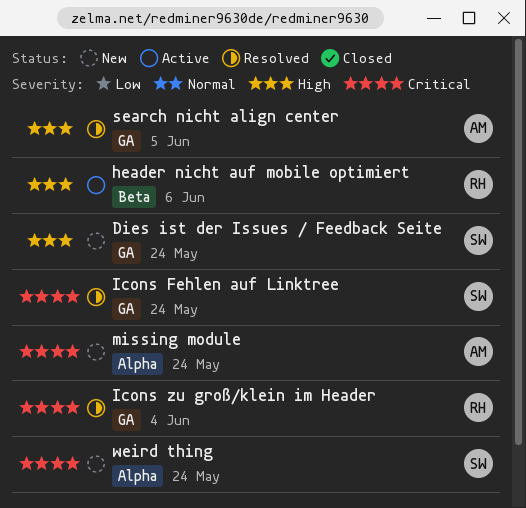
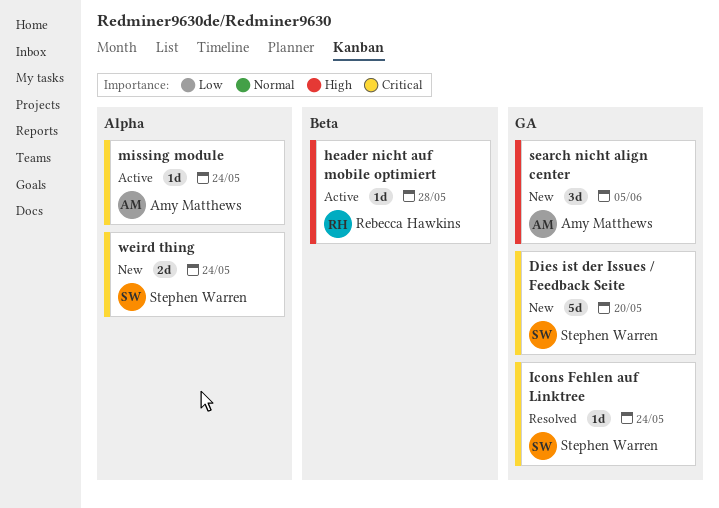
Dies ist der Issues / Feedback Seite, priority: High -> Critical
Dies ist der Issues / Feedback Seite, due: May 24 -> May 20
header nicht auf mobile optimiert, due: Jun 6 -> May 28
Icons zu groß/klein im Header: present -> none
missing module, status: New -> Active
search nicht align center, status: Resolved -> New

